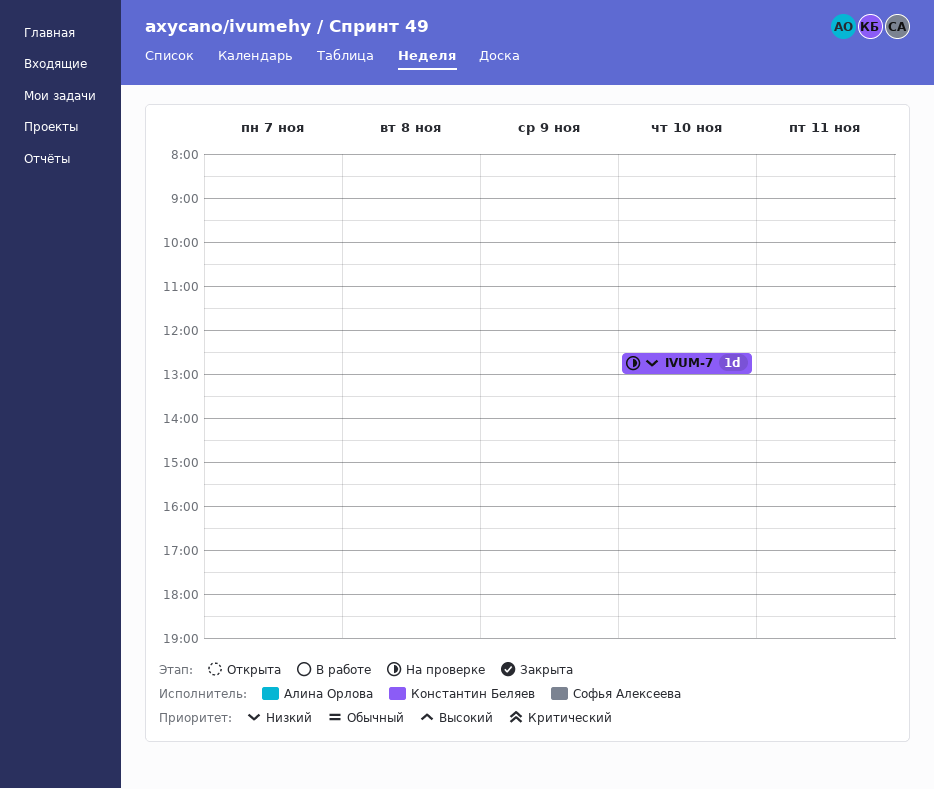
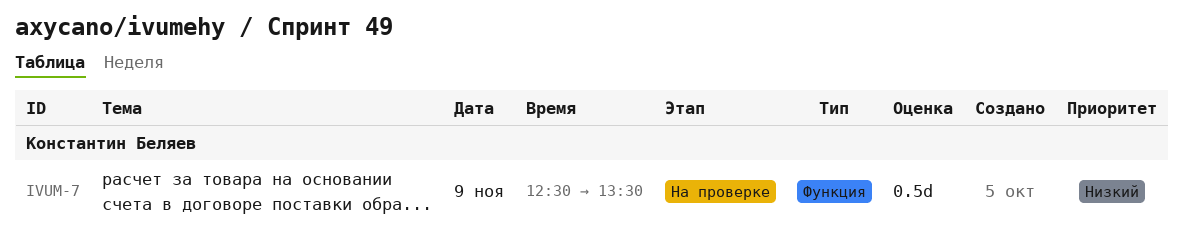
IVUM-7, estimate: 1d -> 0.5d
IVUM-7, day: Nov 10 -> Nov 9
IVUM-7, ends: 13:00 -> 13:30

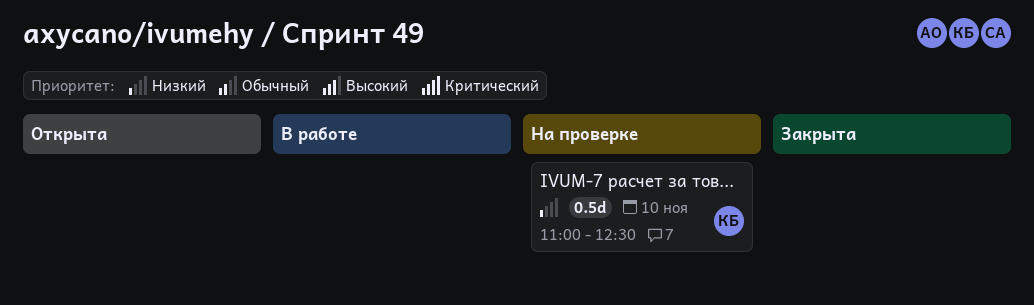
IVUM-7, day: Nov 9 -> Nov 10
IVUM-7, begins: 12:30 -> 11:00
IVUM-7, ends: 13:30 -> 12:30

